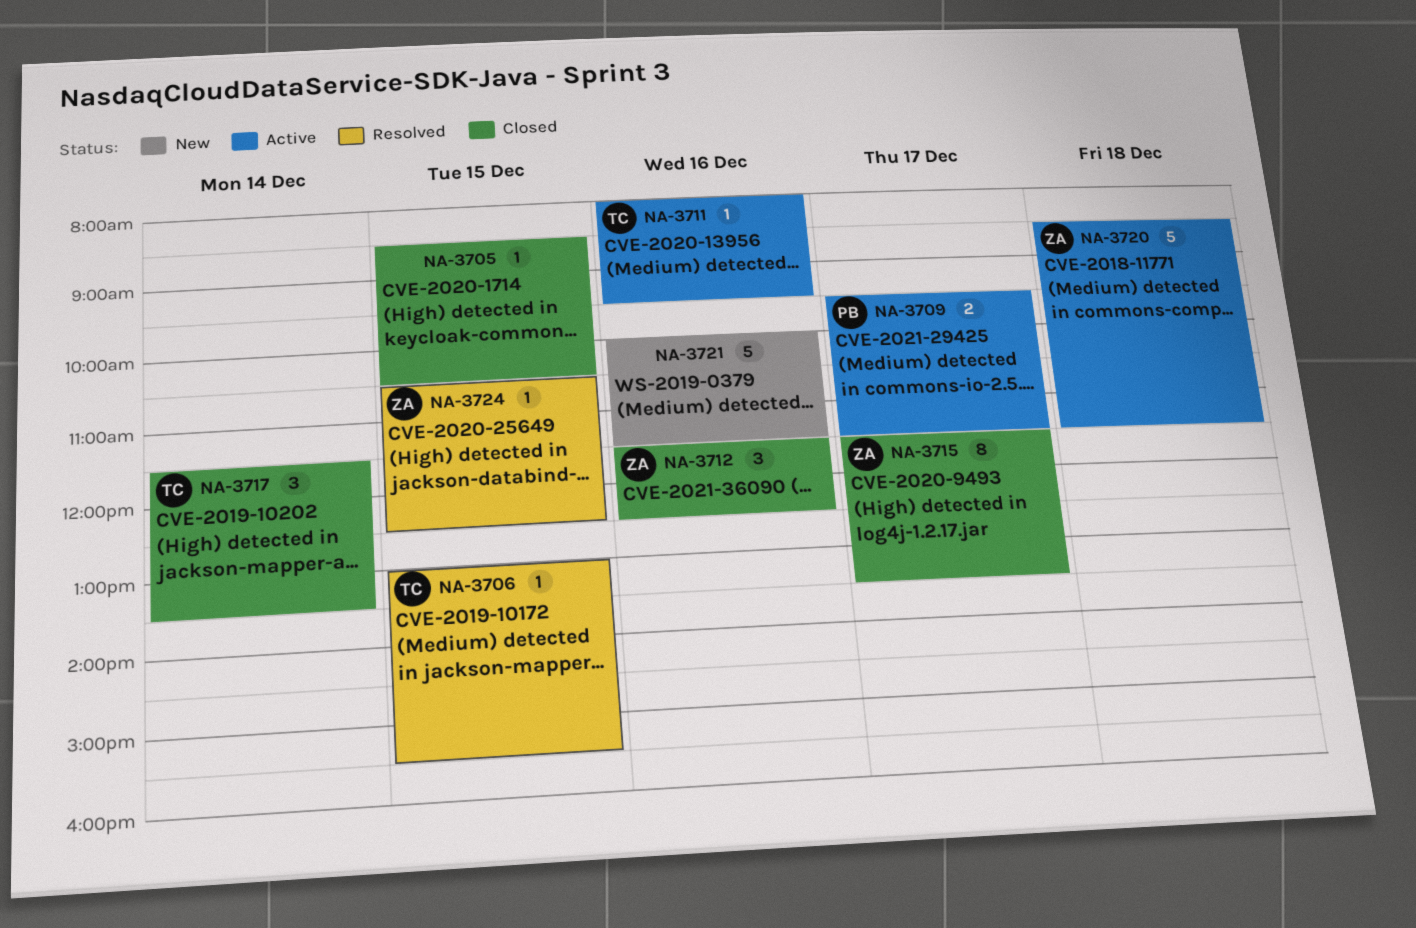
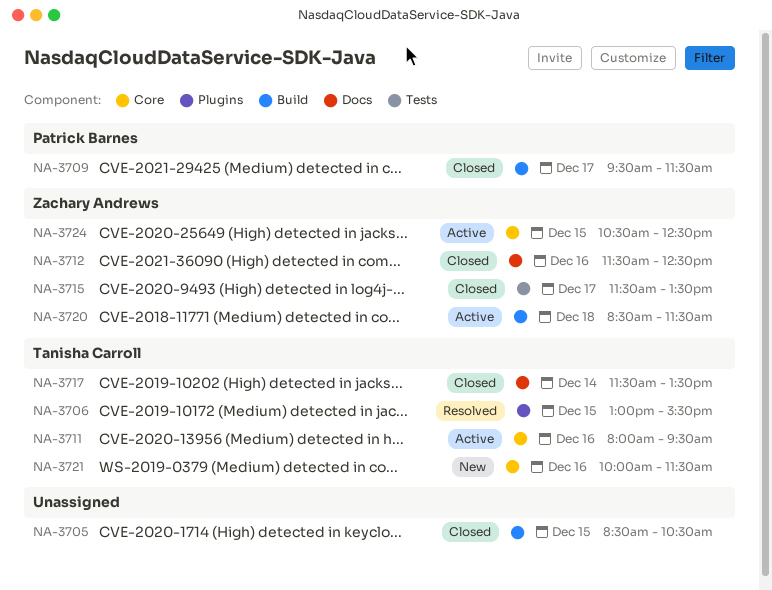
NA-3709, status: Active -> Closed
NA-3721, owner: none -> Tanisha Carroll
NA-3724, status: Resolved -> Active

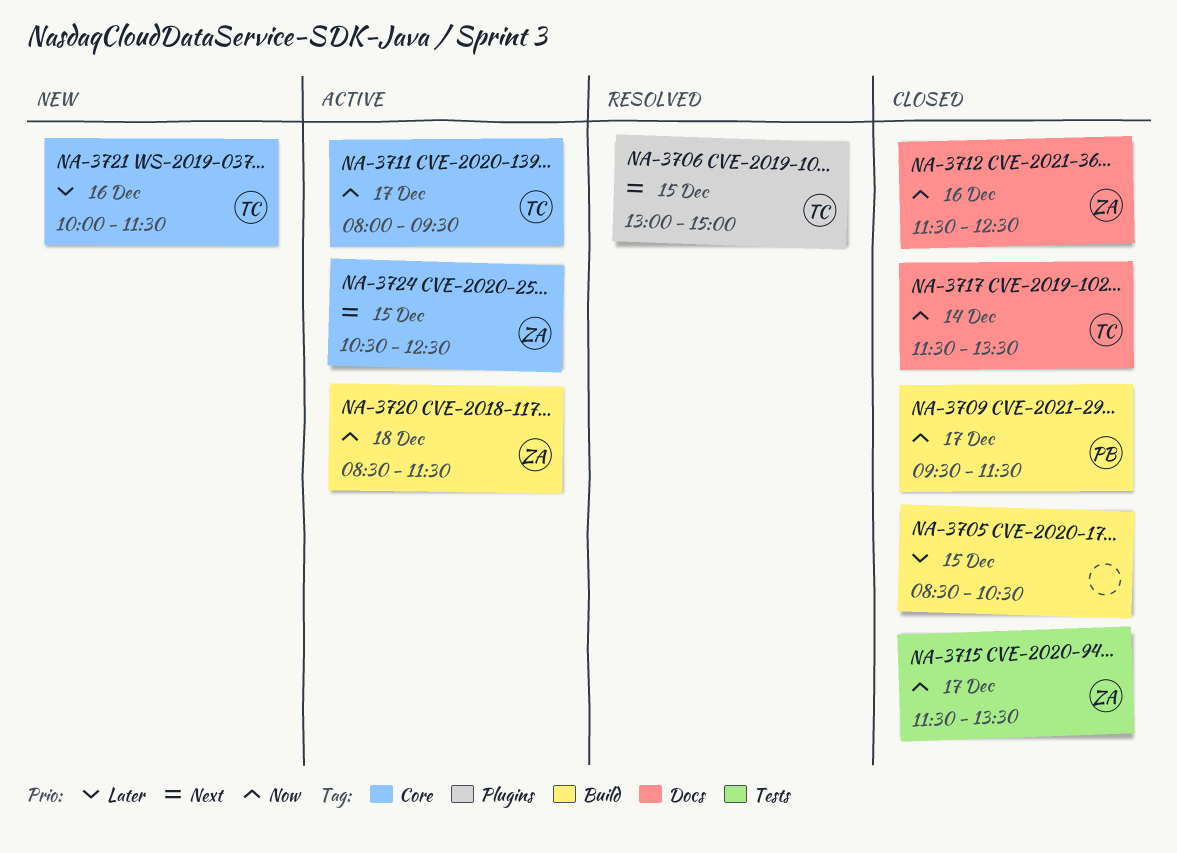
NA-3706, ends: 15:30 -> 15:00
NA-3711, day: Dec 16 -> Dec 17

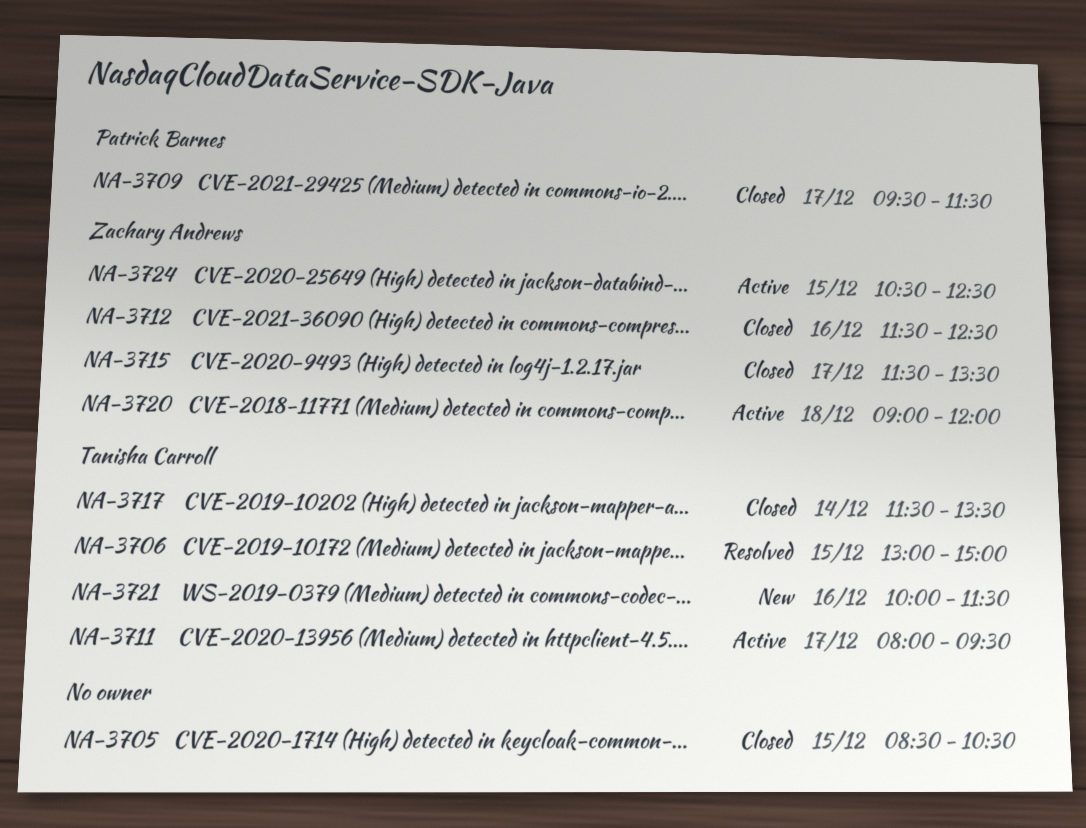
NA-3720, begins: 08:30 -> 09:00
NA-3720, ends: 11:30 -> 12:00

